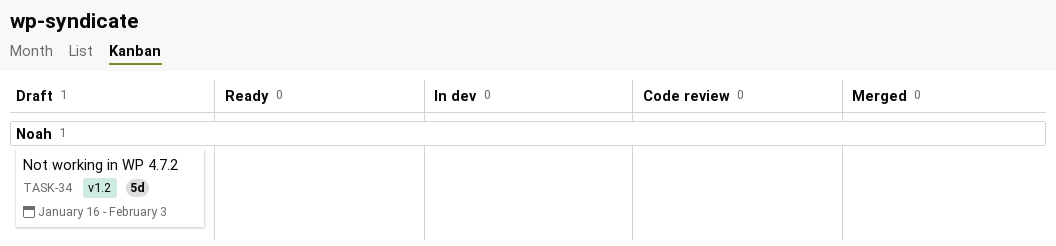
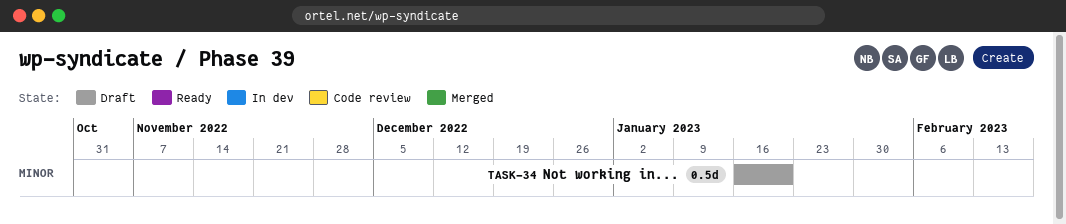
TASK-34, estimate: 5d -> 0.5d
TASK-34, due: Feb 3 -> Jan 20

